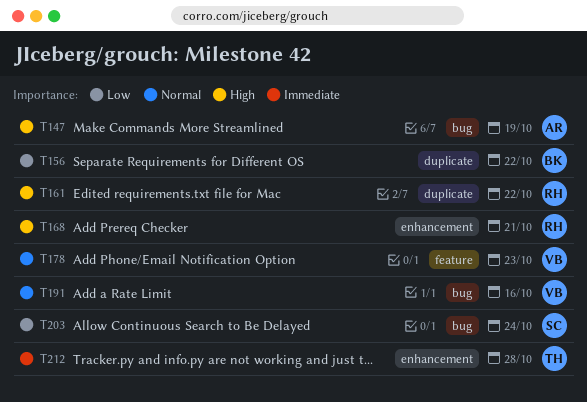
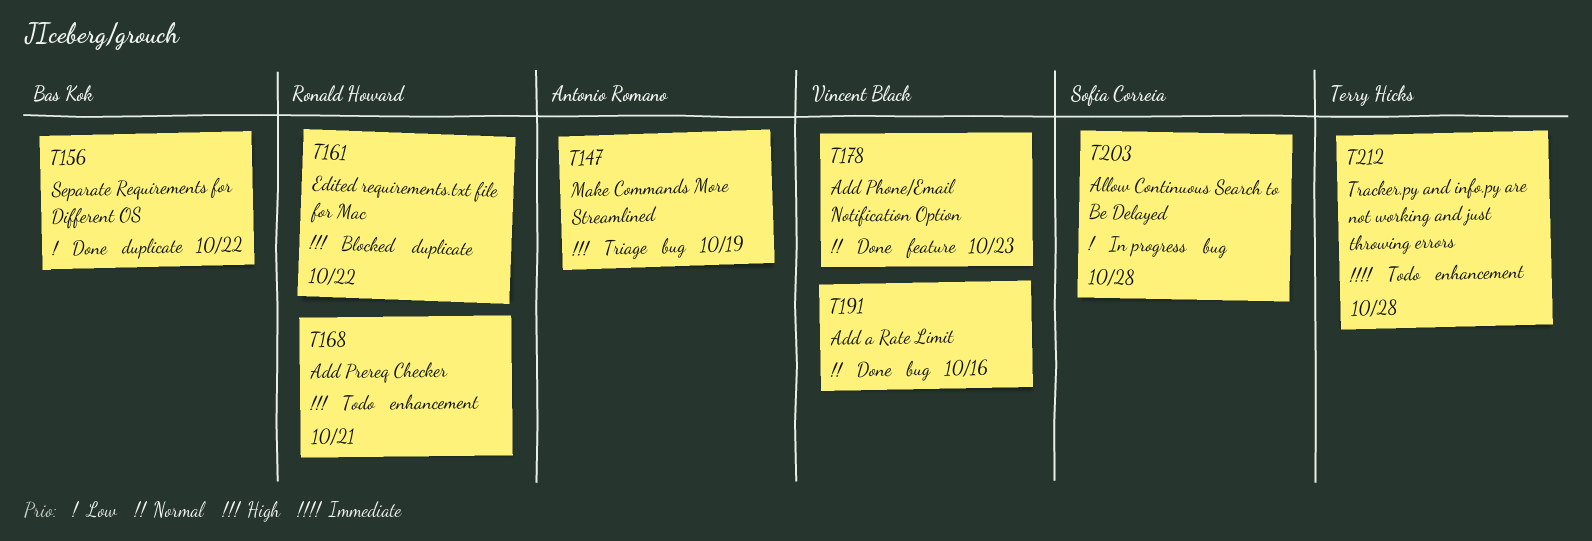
T203, due: Oct 24 -> Oct 28

